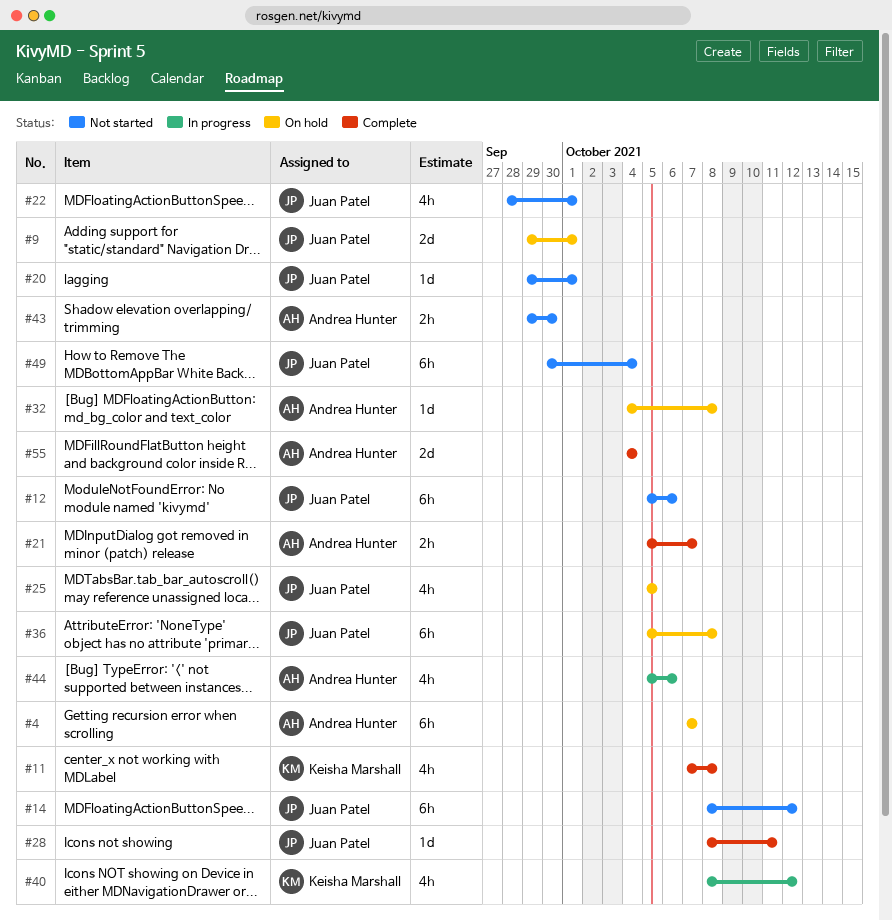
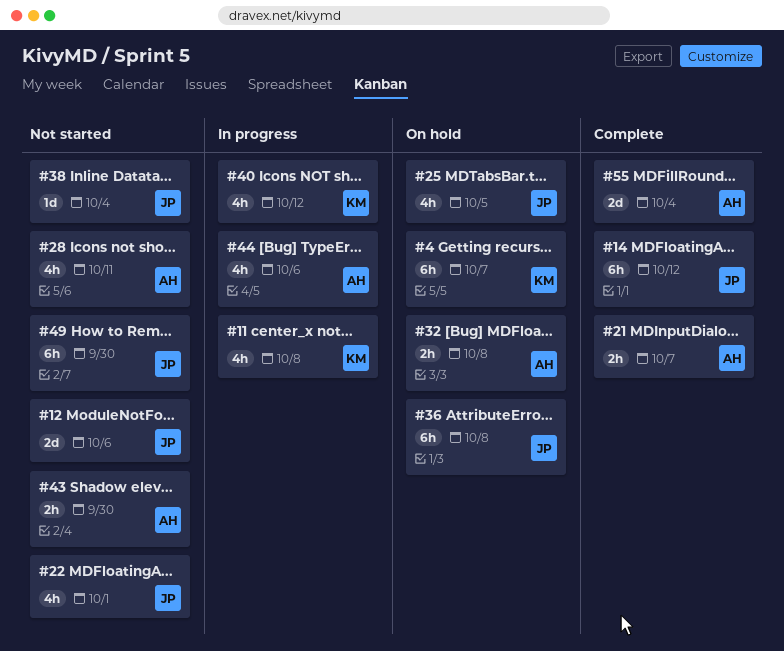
#4, owner: Andrea Hunter -> Keisha Marshall
#9: present -> none
#11, status: Complete -> In progress
#12, estimate: 6h -> 2d
#14, status: Not started -> Complete
#20: present -> none
#28, status: Complete -> Not started
#28, owner: Juan Patel -> Andrea Hunter
#28, estimate: 1d -> 4h
#32, estimate: 1d -> 2h
#38: none -> present
#49, due: Oct 4 -> Sep 30

